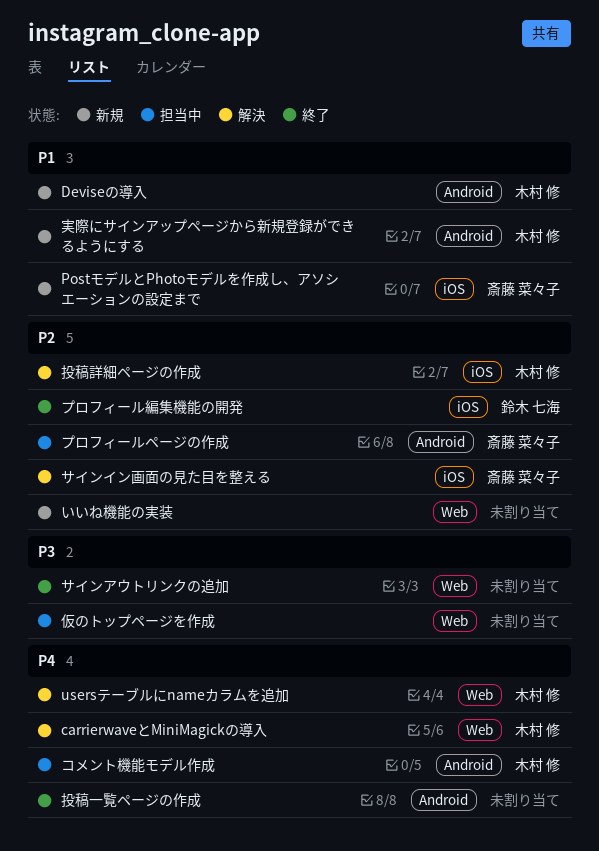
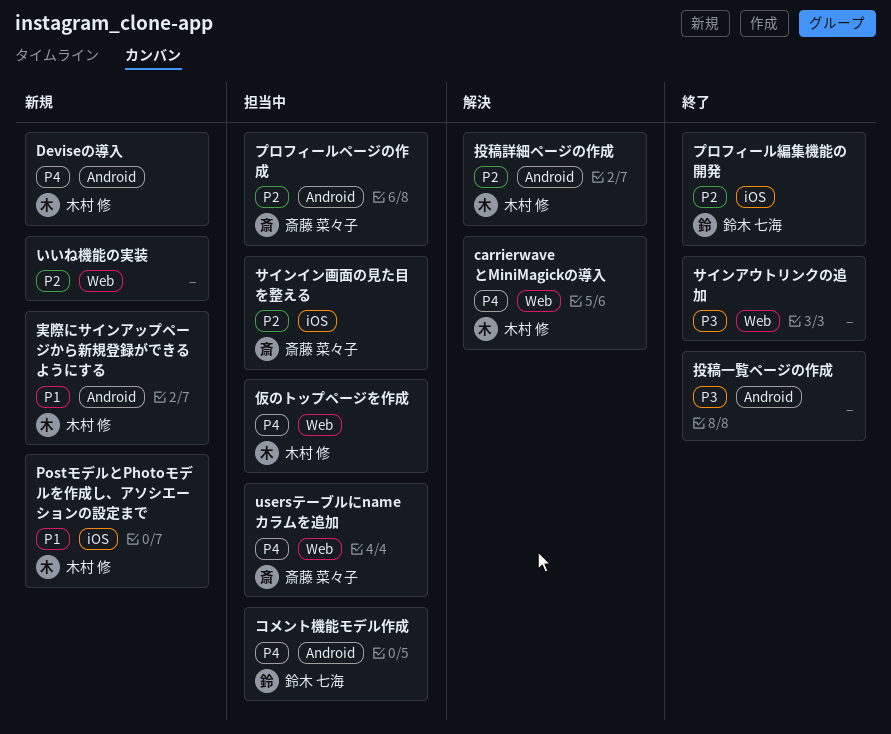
Deviseの導入, priority: P1 -> P4
PostモデルとPhotoモデルを作成し、アソシエーションの設定まで, owner: 斎藤 菜々子 -> 木村 修
usersテーブルにnameカラムを追加, status: 解決 -> 担当中
usersテーブルにnameカラムを追加, owner: 木村 修 -> 斎藤 菜々子
コメント機能モデル作成, owner: 木村 修 -> 鈴木 七海
サインイン画面の見た目を整える, status: 解決 -> 担当中
仮のトップページを作成, owner: none -> 木村 修
仮のトップページを作成, priority: P3 -> P4
投稿一覧ページの作成, priority: P4 -> P3
投稿詳細ページの作成, label: iOS -> Android

